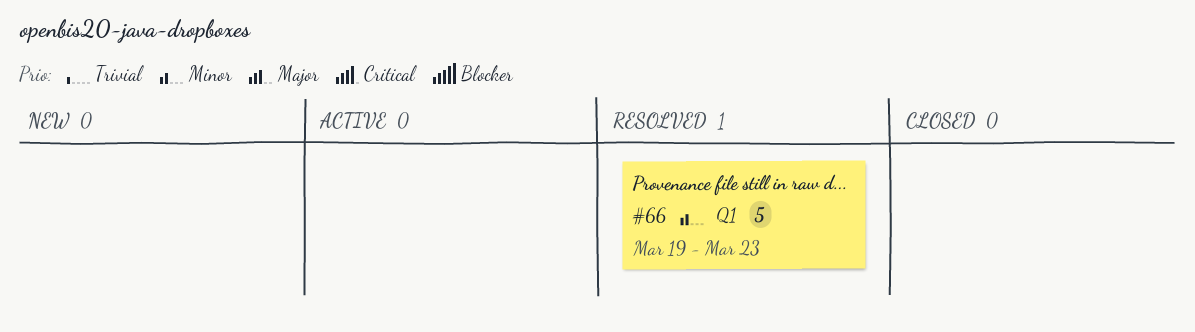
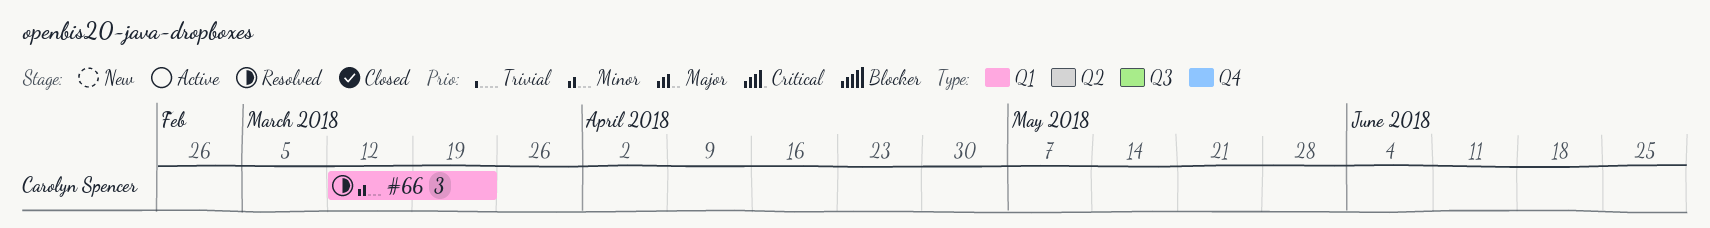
#66, estimate: 5 -> 3
#66, start: Mar 19 -> Mar 12

